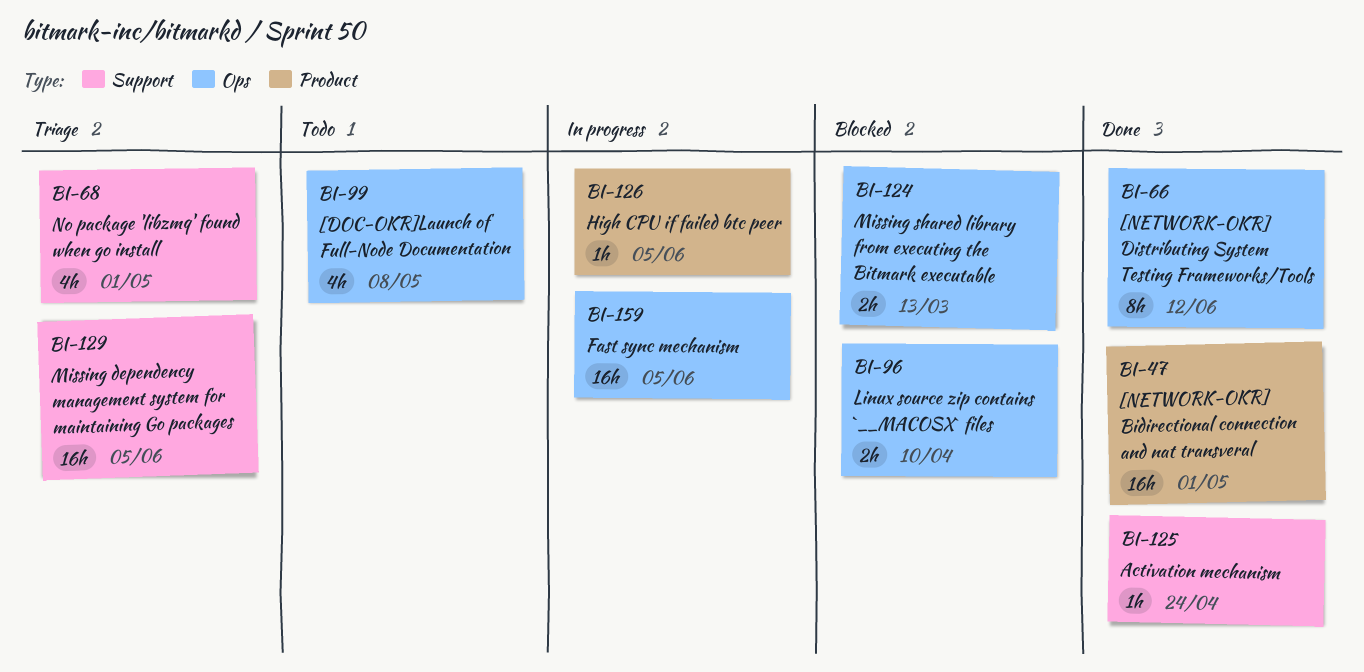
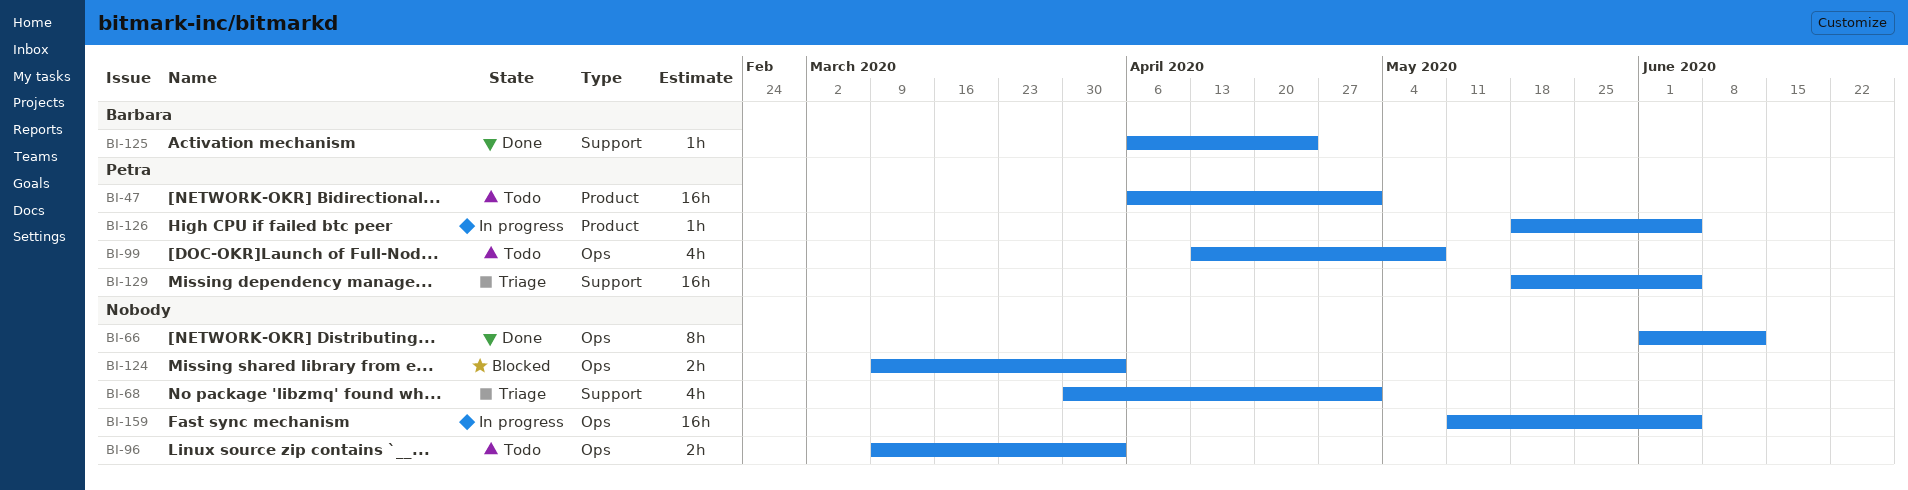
BI-47, status: Done -> Todo
BI-96, status: Blocked -> Todo
BI-96, due: Apr 10 -> Apr 3
BI-124, due: Mar 13 -> Apr 3

